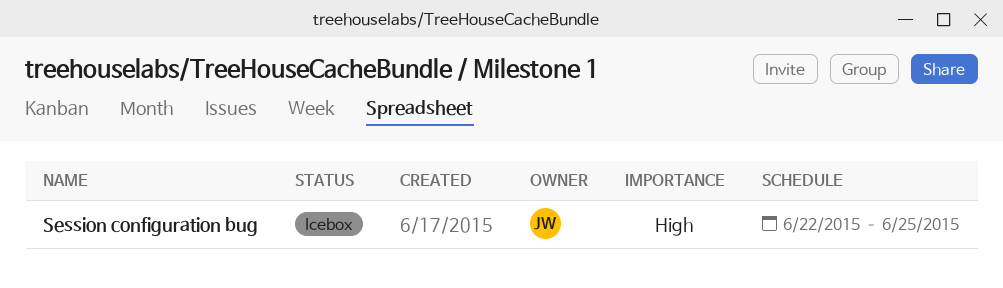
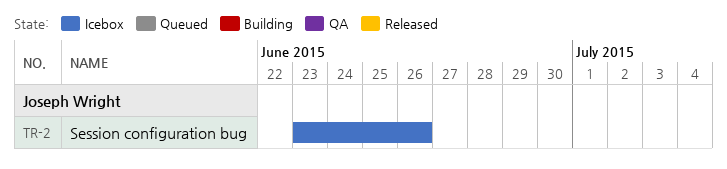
Session configuration bug, start: Jun 22 -> Jun 23
Session configuration bug, due: Jun 25 -> Jun 26

